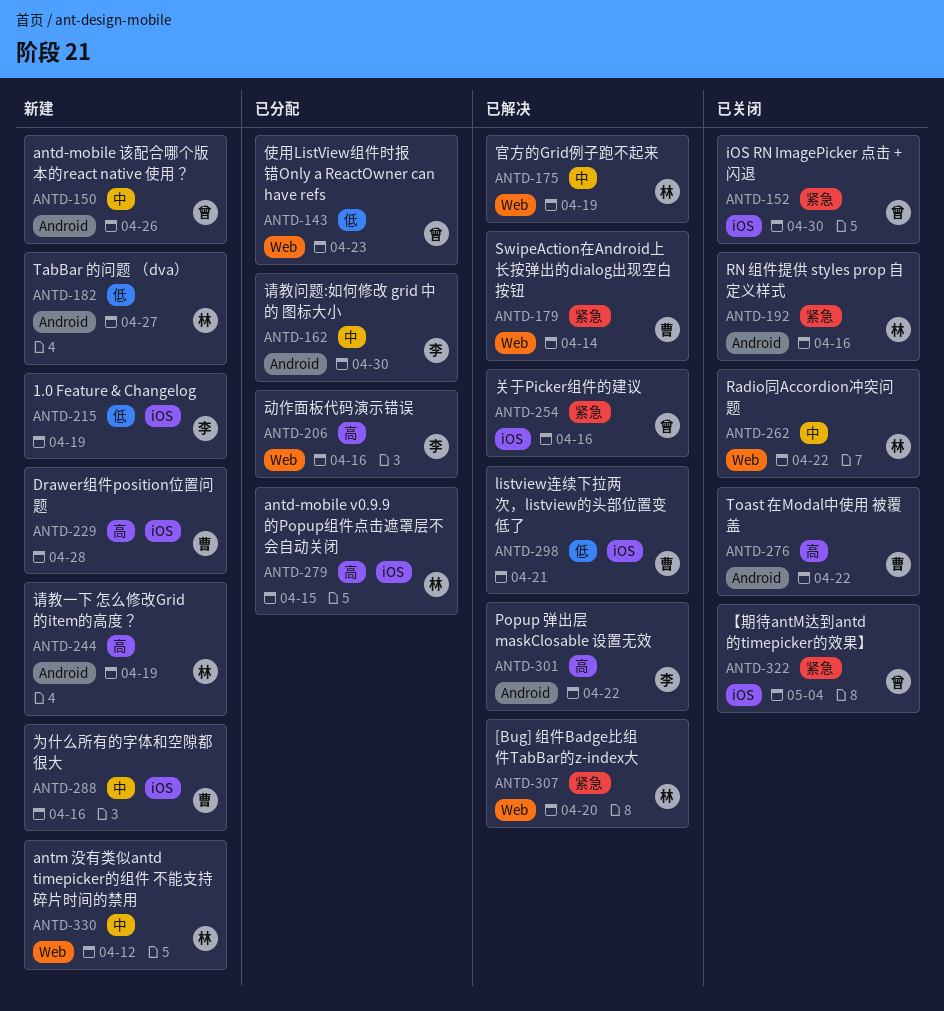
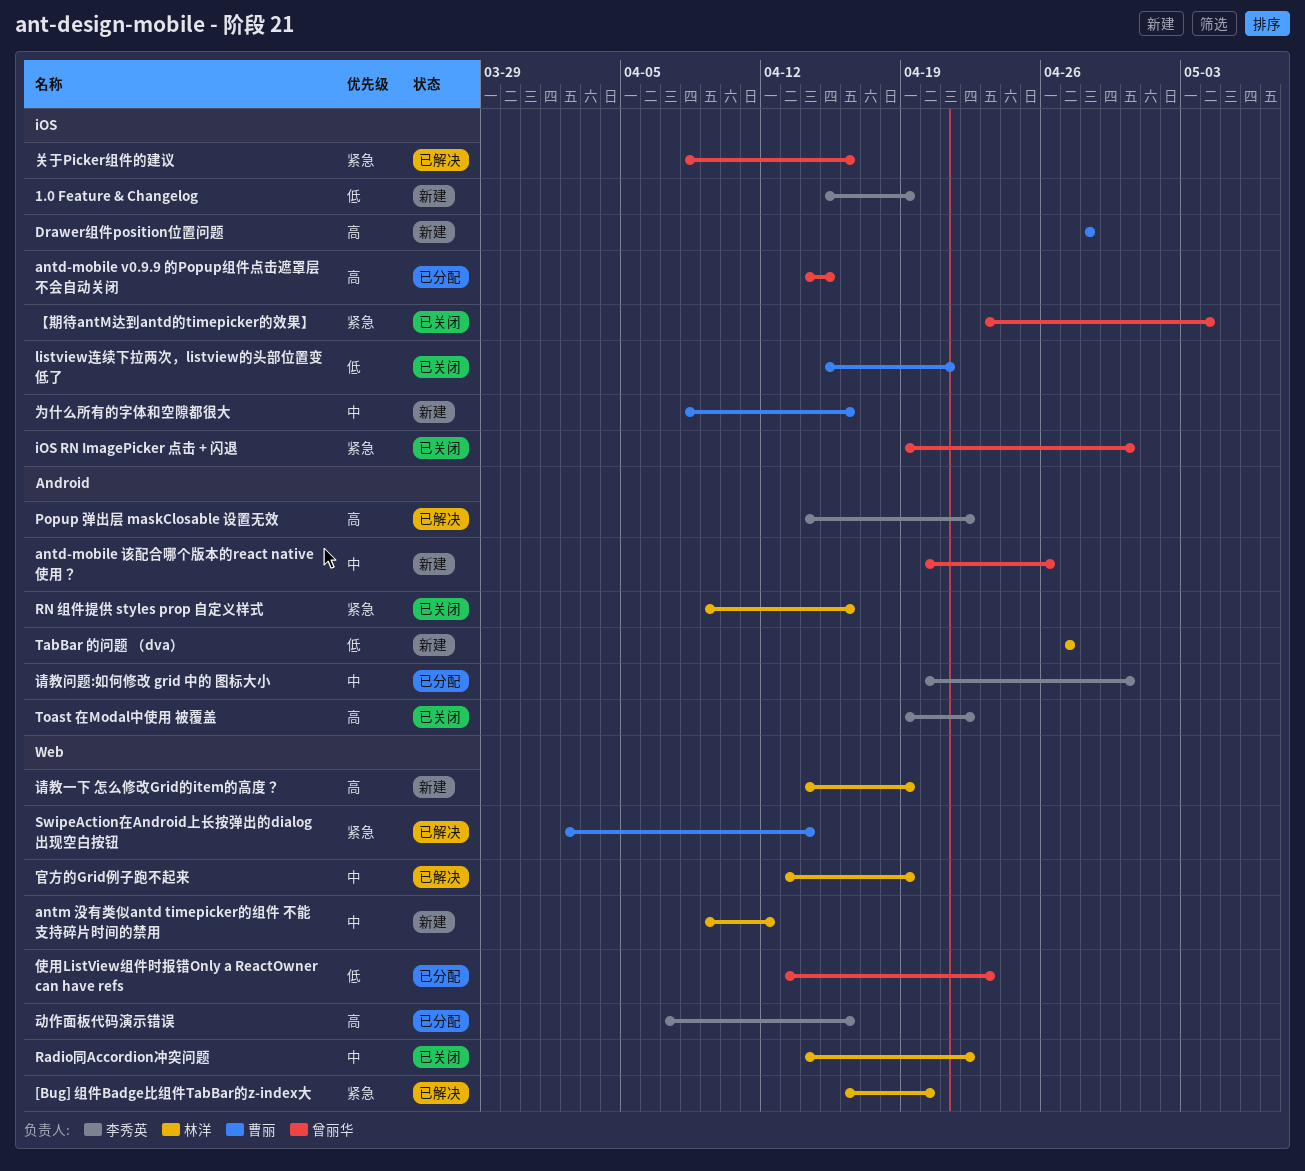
antd-mobile v0.9.9 的Popup组件点击遮罩层不会自动关闭, owner: 林洋 -> 曾丽华
listview连续下拉两次，listview的头部位置变低了, status: 已解决 -> 已关闭
Toast 在Modal中使用 被覆盖, owner: 曹丽 -> 李秀英
请教一下 怎么修改Grid的item的高度？, label: Android -> Web

